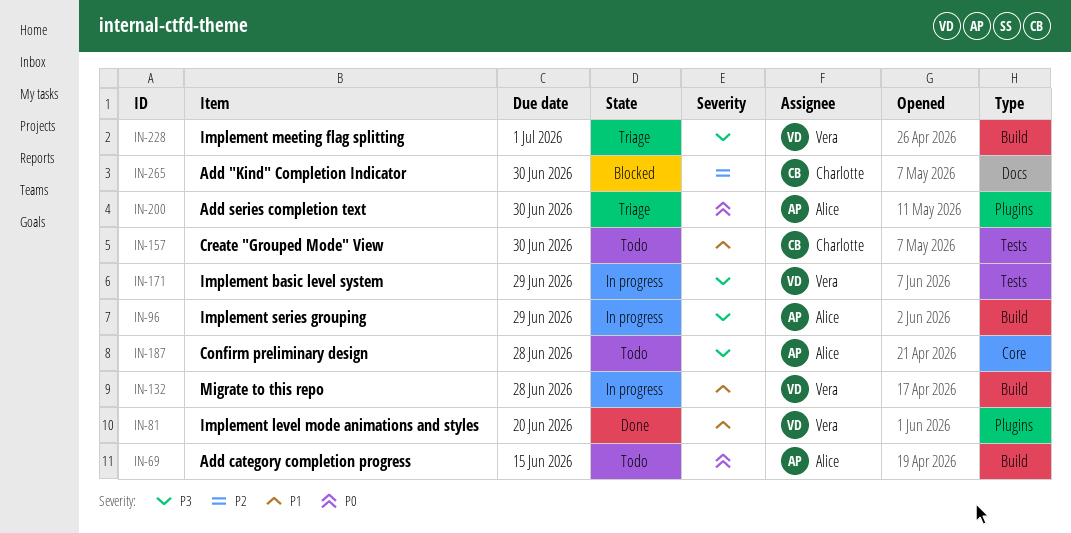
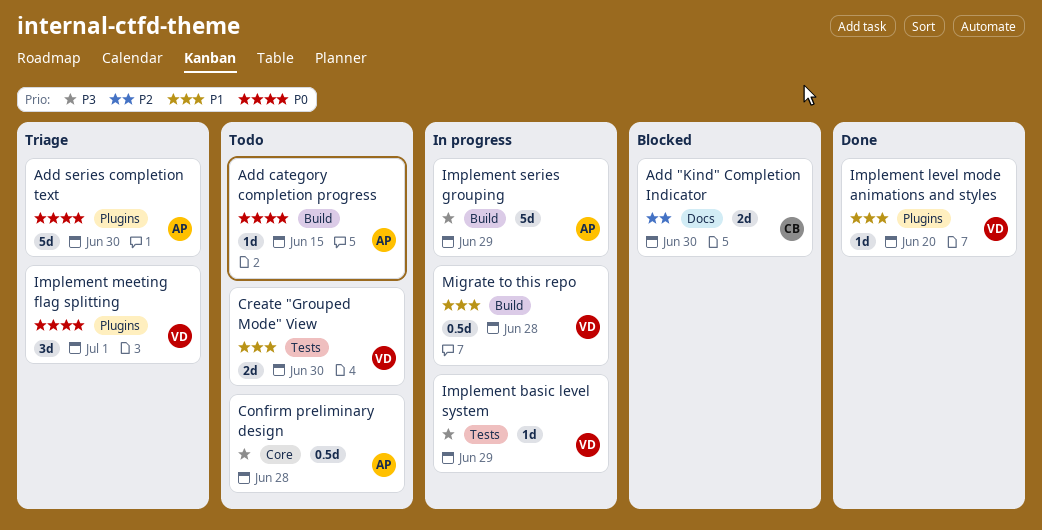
Create "Grouped Mode" View, owner: Charlotte -> Vera
Implement meeting flag splitting, priority: P3 -> P0
Implement meeting flag splitting, label: Build -> Plugins

